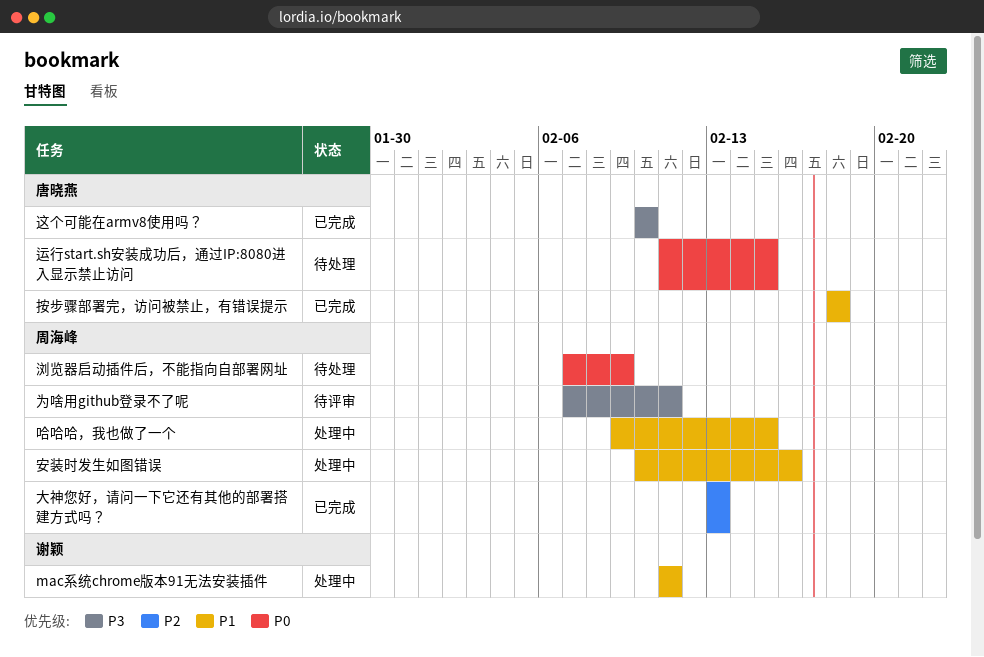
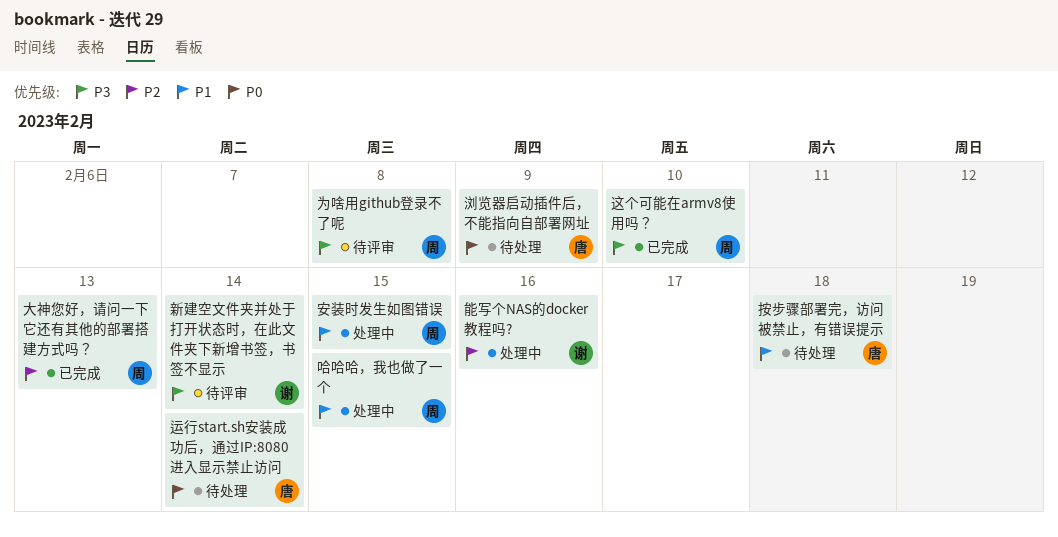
mac系统chrome版本91无法安装插件: present -> none
为啥用github登录不了呢, due: Feb 11 -> Feb 8
安装时发生如图错误, due: Feb 16 -> Feb 15
按步骤部署完，访问被禁止，有错误提示, status: 已完成 -> 待处理
新建空文件夹并处于打开状态时，在此文件夹下新增书签，书签不显示: none -> present
浏览器启动插件后，不能指向自部署网址, owner: 周海峰 -> 唐晓燕
能写个NAS的docker教程吗?: none -> present
运行start.sh安装成功后，通过IP:8080进入显示禁止访问, due: Feb 15 -> Feb 14
这个可能在armv8使用吗？, owner: 唐晓燕 -> 周海峰

